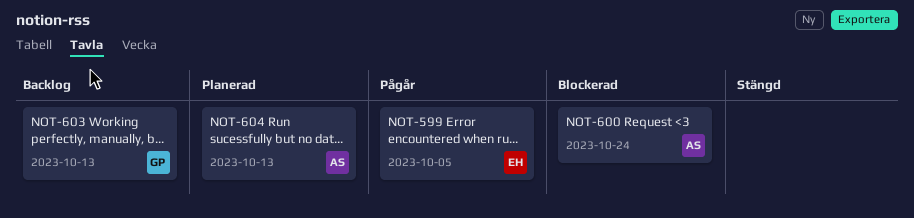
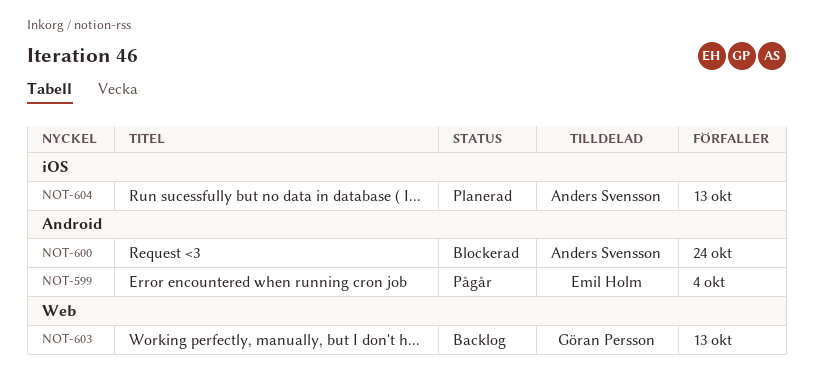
NOT-599, due: Oct 5 -> Oct 4

